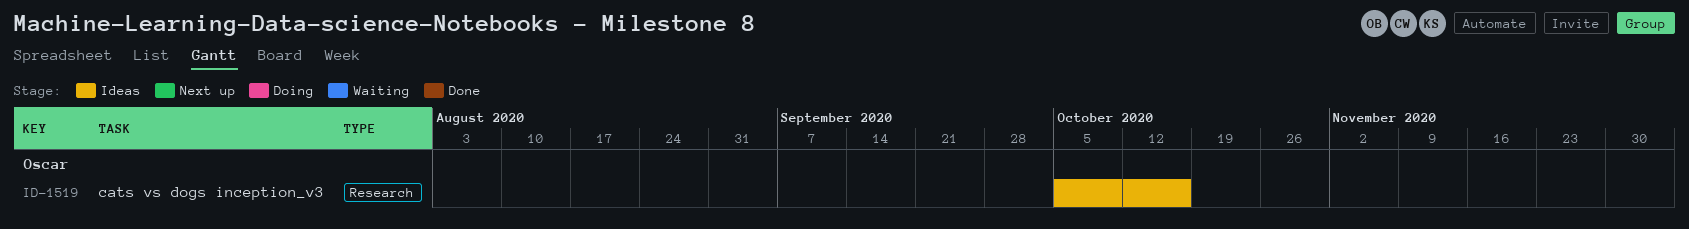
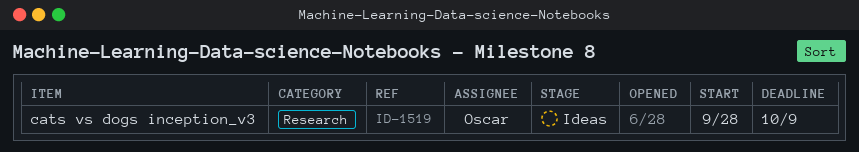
ID-1519, start: Oct 5 -> Sep 28
ID-1519, due: Oct 16 -> Oct 9

